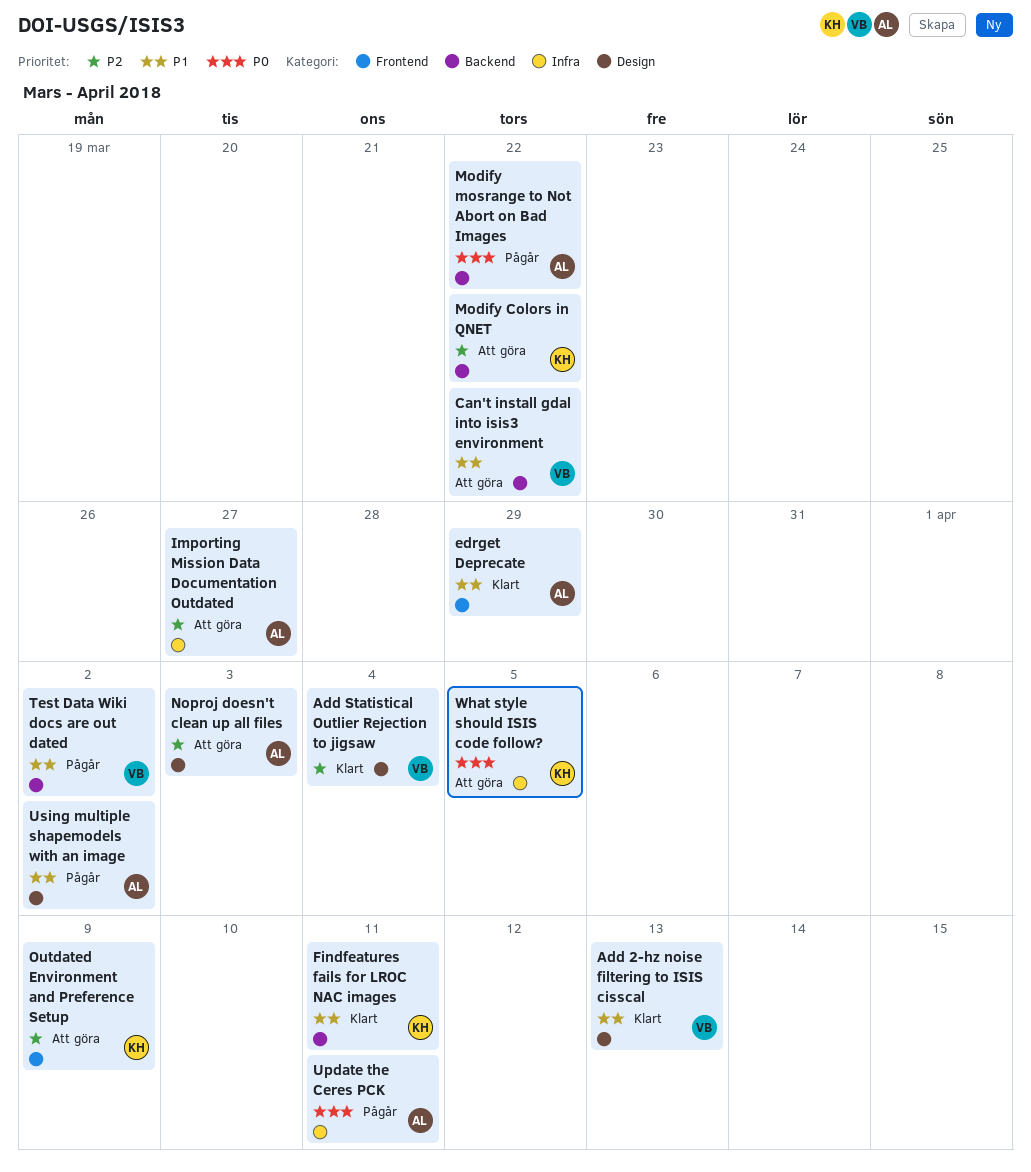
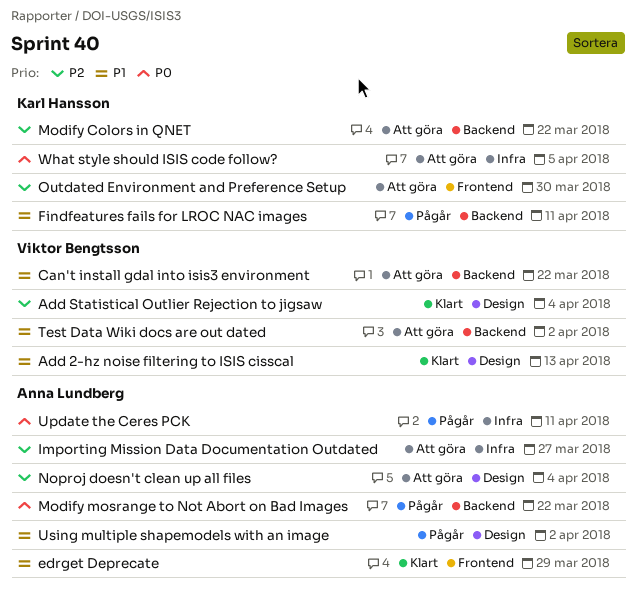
Findfeatures fails for LROC NAC images, status: Klart -> Pågår
Noproj doesn't clean up all files, due: Apr 3 -> Apr 4
Outdated Environment and Preference Setup, due: Apr 9 -> Mar 30
Test Data Wiki docs are out dated, status: Pågår -> Att göra

